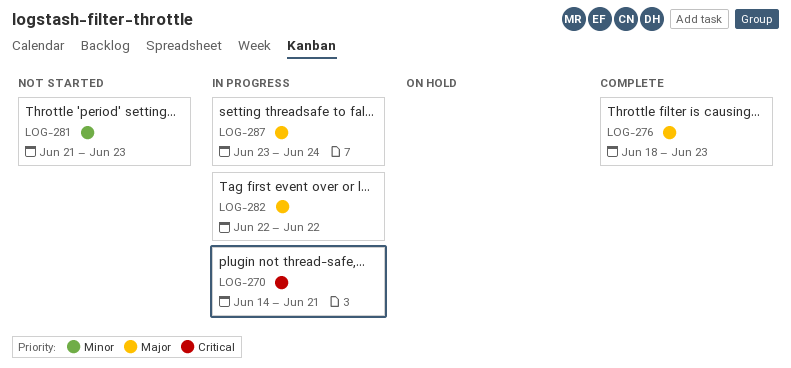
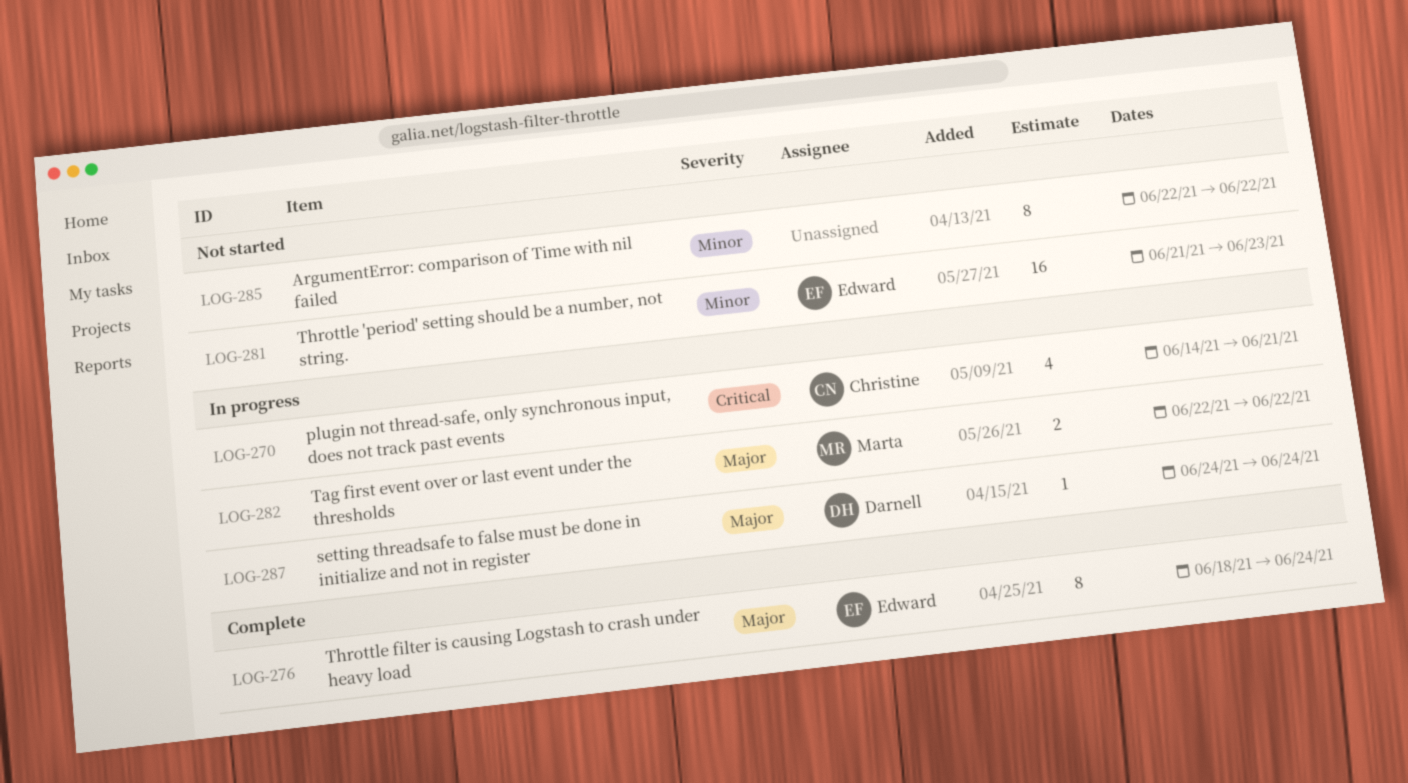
LOG-276, due: Jun 23 -> Jun 24
LOG-285: none -> present
LOG-287, start: Jun 23 -> Jun 24

